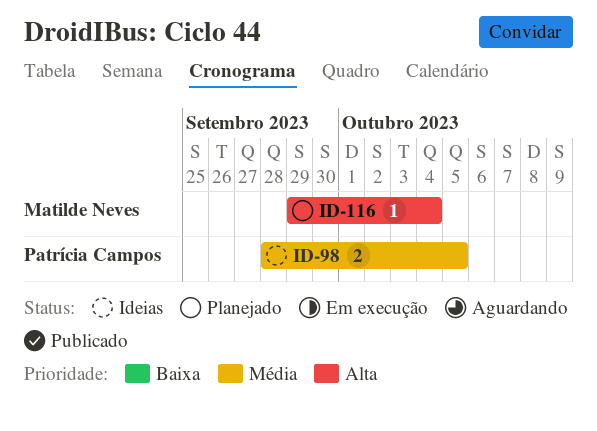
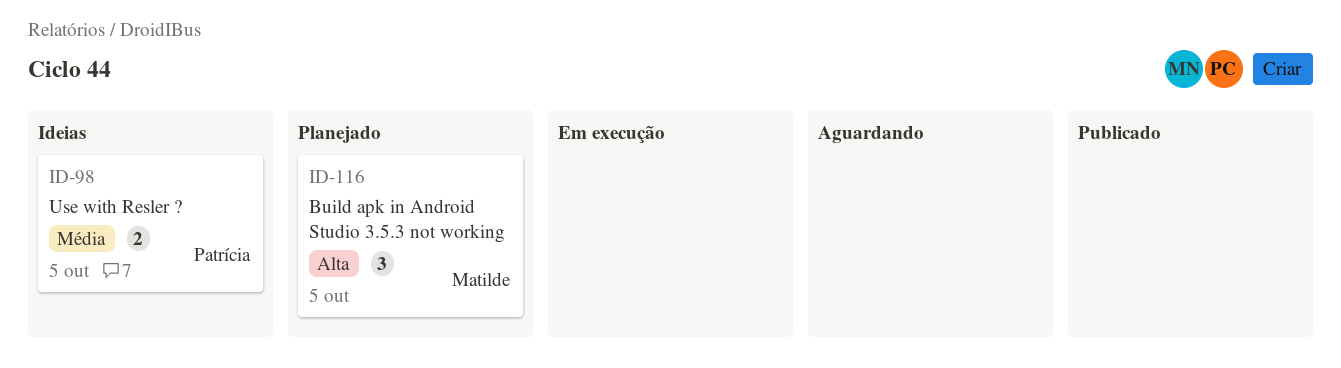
ID-116, estimate: 1 -> 3
ID-116, due: Oct 4 -> Oct 5

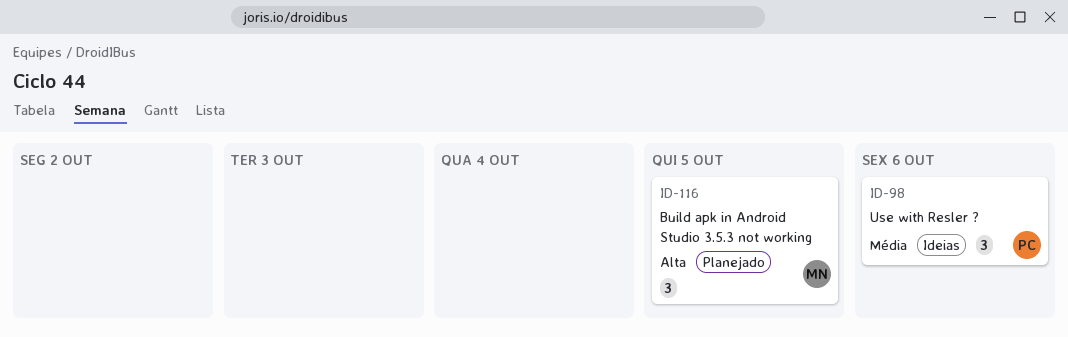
ID-98, estimate: 2 -> 3
ID-98, due: Oct 5 -> Oct 6

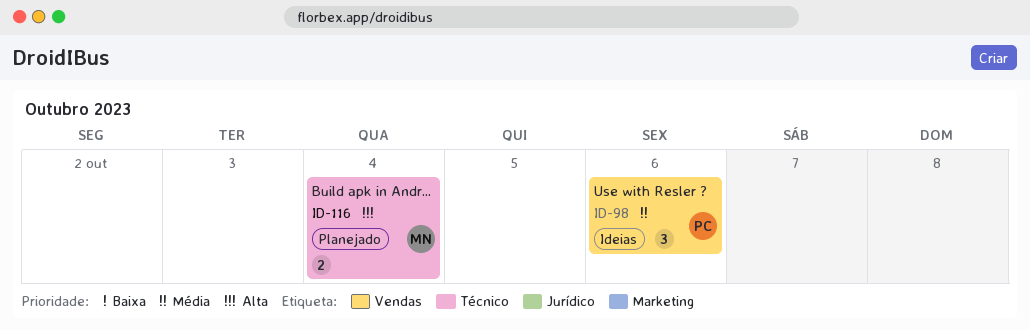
ID-116, estimate: 3 -> 2
ID-116, due: Oct 5 -> Oct 4

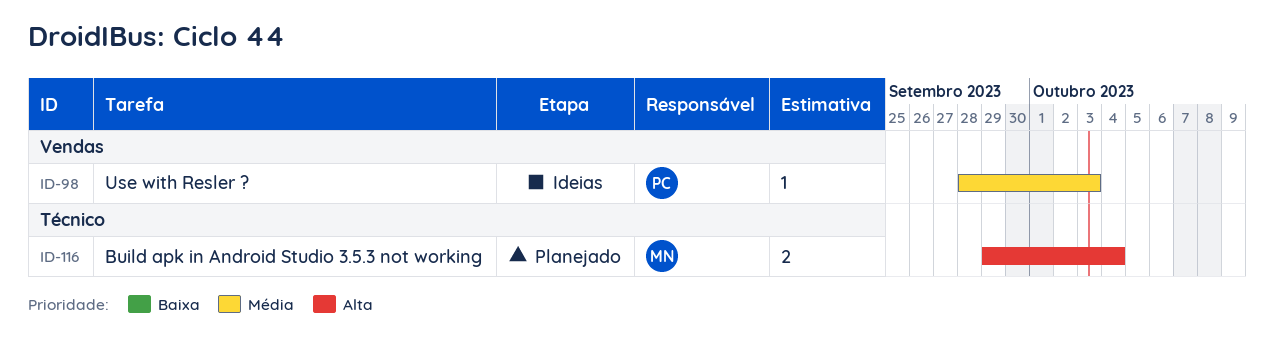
ID-98, estimate: 3 -> 1
ID-98, due: Oct 6 -> Oct 3

